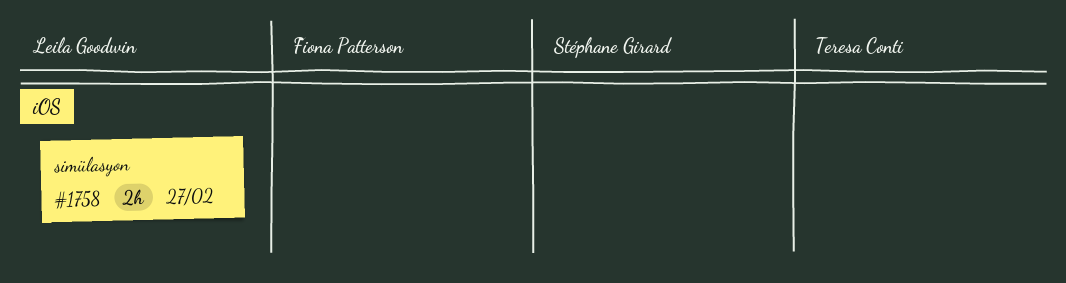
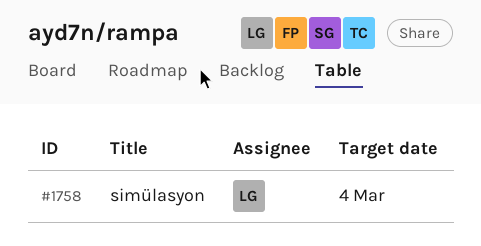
#1758, due: Feb 27 -> Mar 4

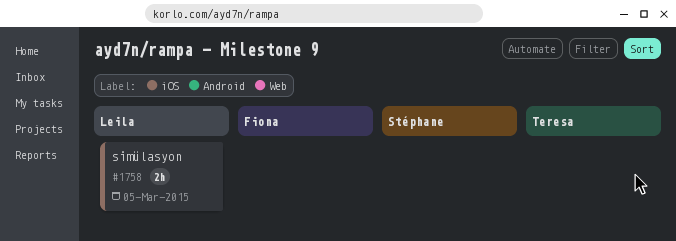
#1758, due: Mar 4 -> Mar 5

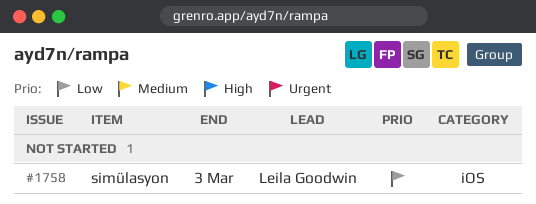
#1758, due: Mar 5 -> Mar 3

